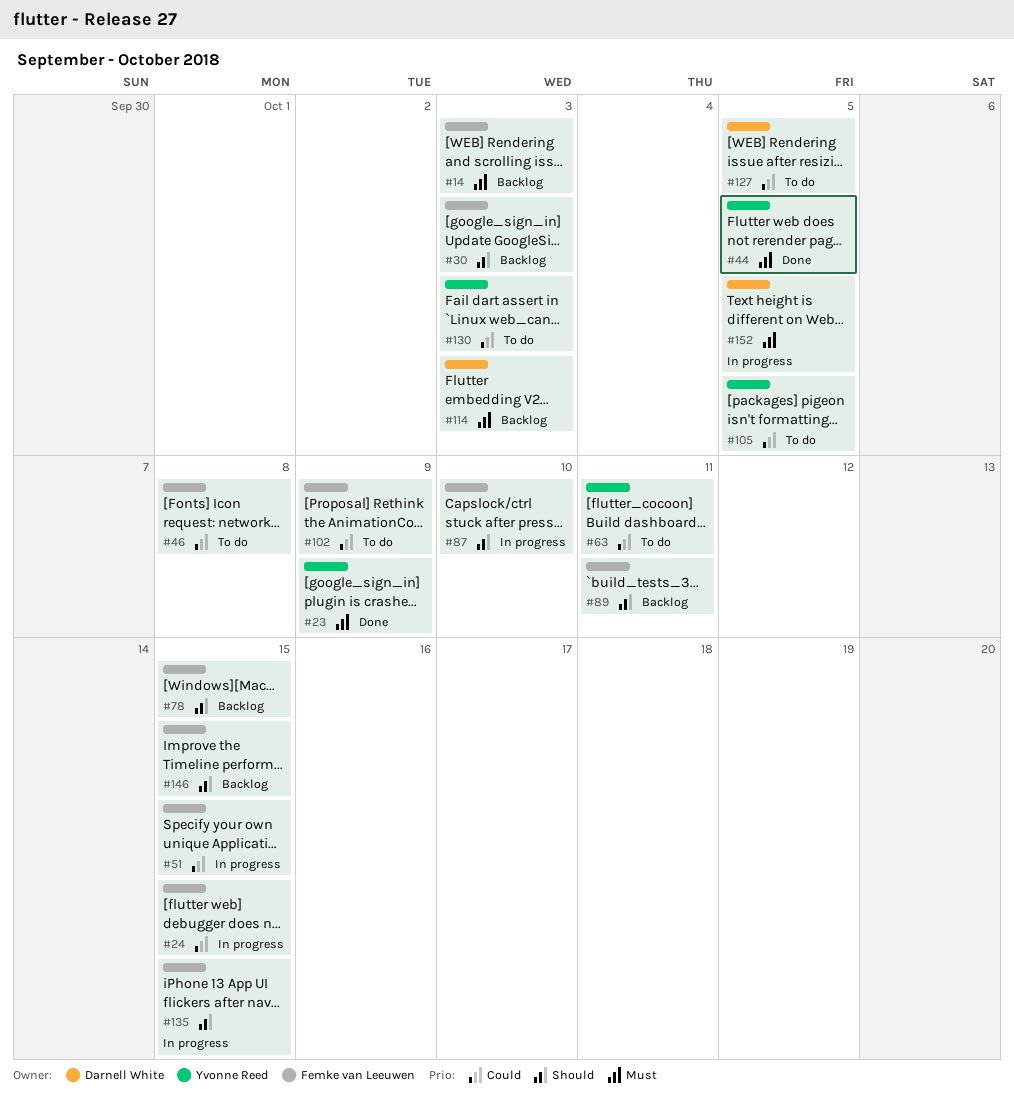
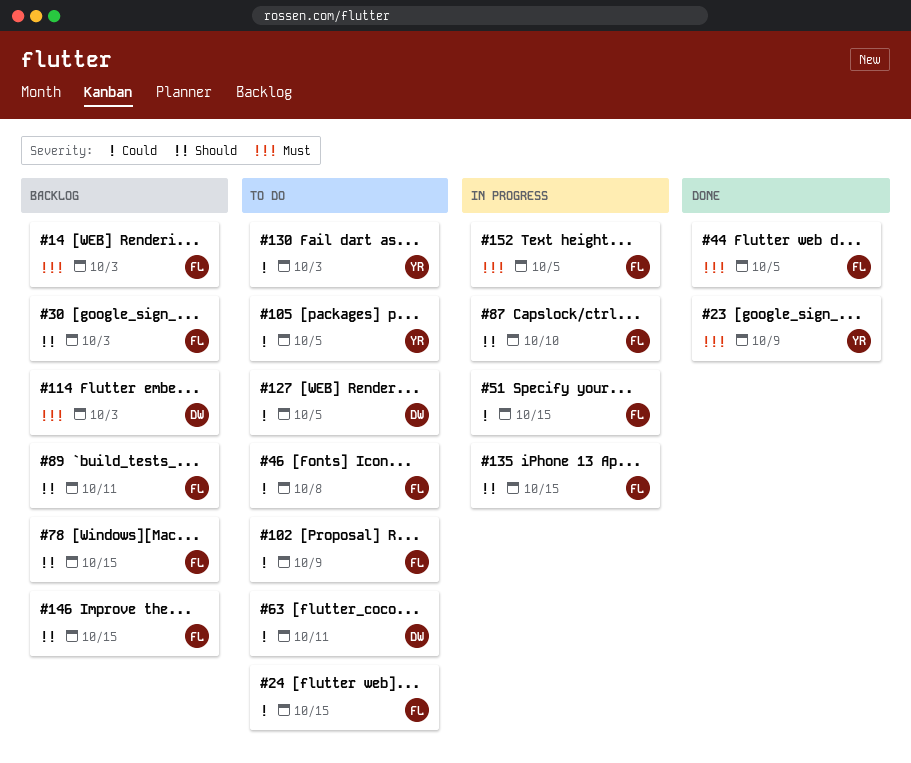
#24, status: In progress -> To do
#44, owner: Yvonne Reed -> Femke van Leeuwen
#63, owner: Yvonne Reed -> Darnell White
#152, owner: Darnell White -> Femke van Leeuwen

